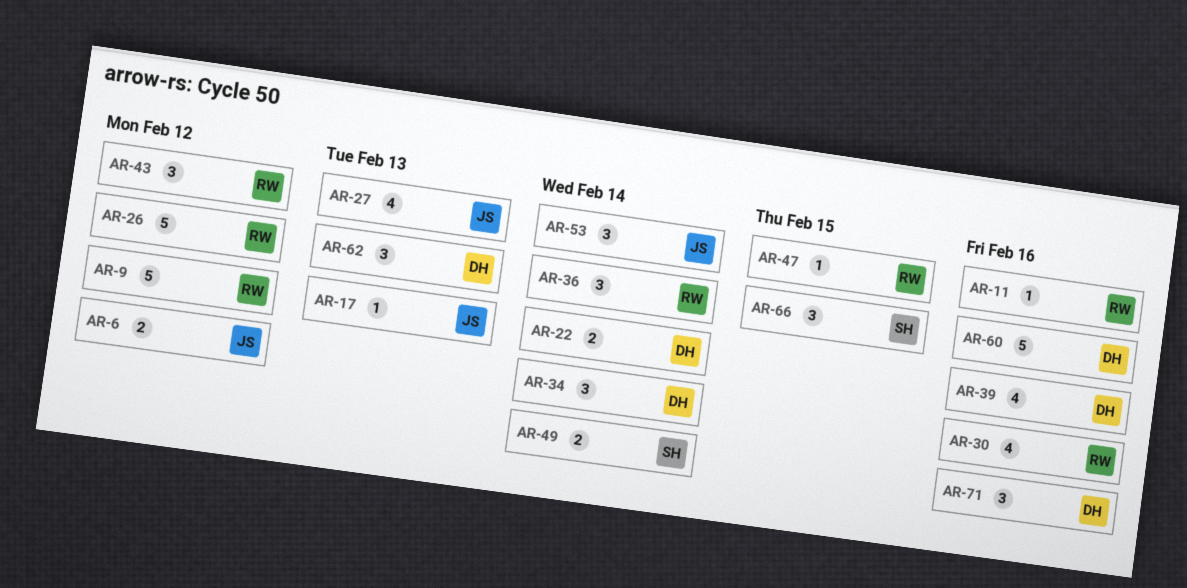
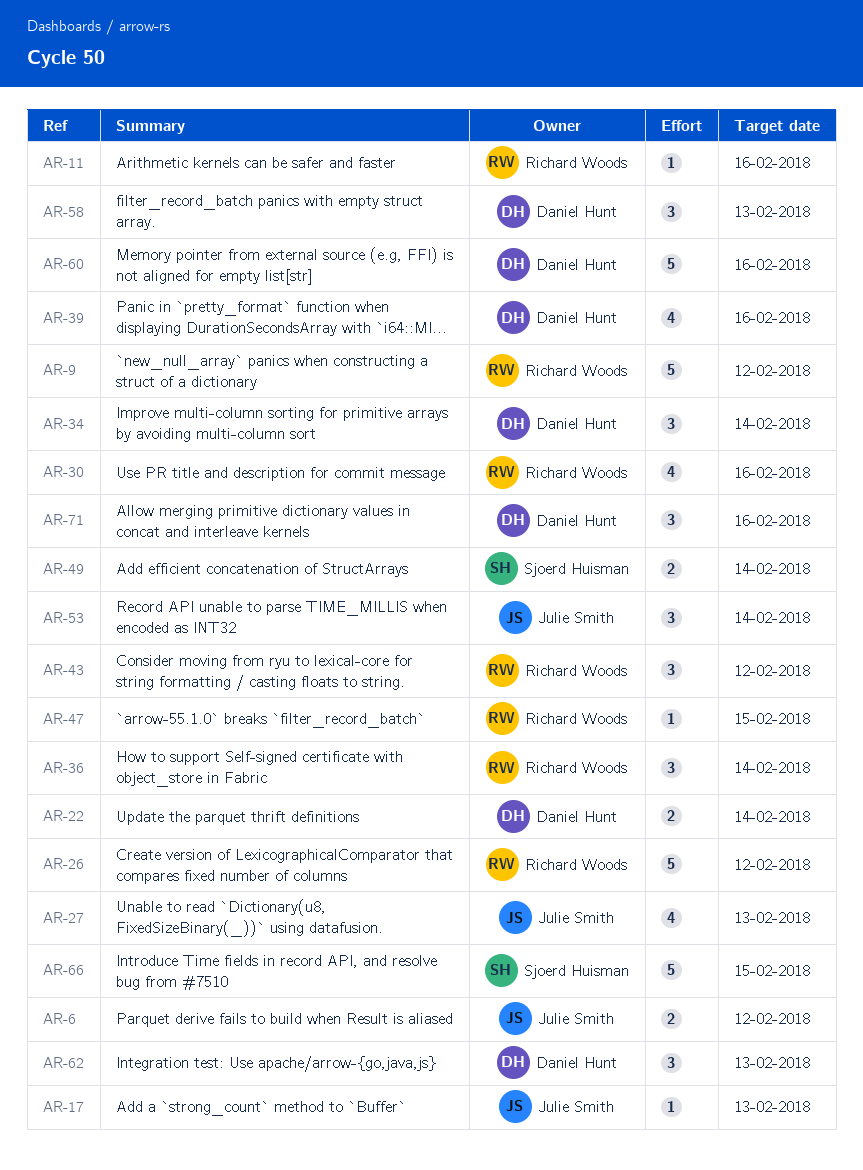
AR-58: none -> present
AR-66, estimate: 3 -> 5

